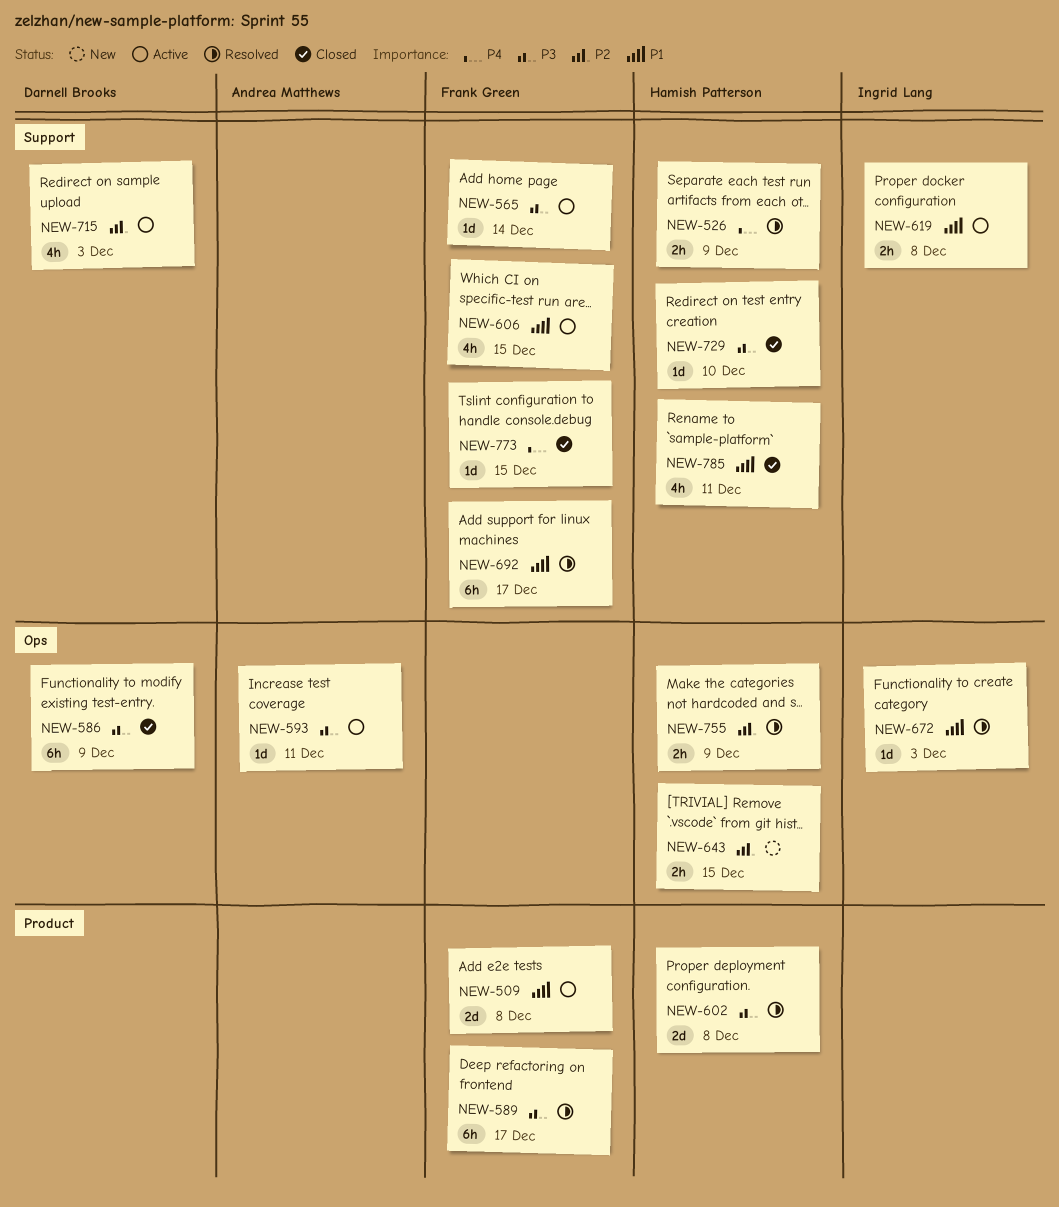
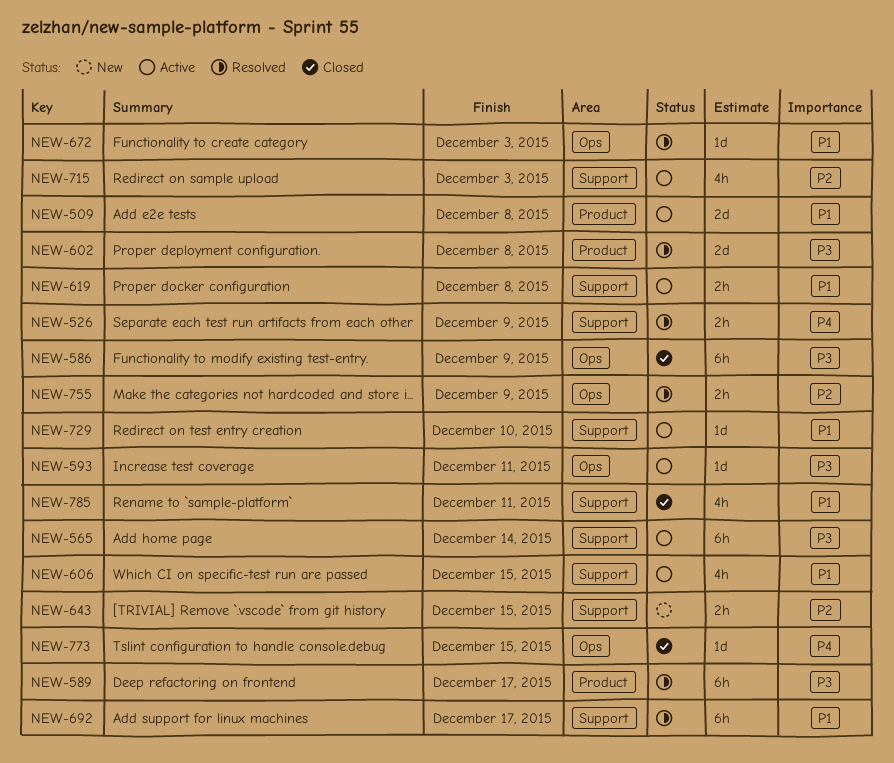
NEW-565, estimate: 1d -> 6h
NEW-643, label: Ops -> Support
NEW-729, status: Closed -> Active
NEW-729, priority: P3 -> P1
NEW-773, label: Support -> Ops

